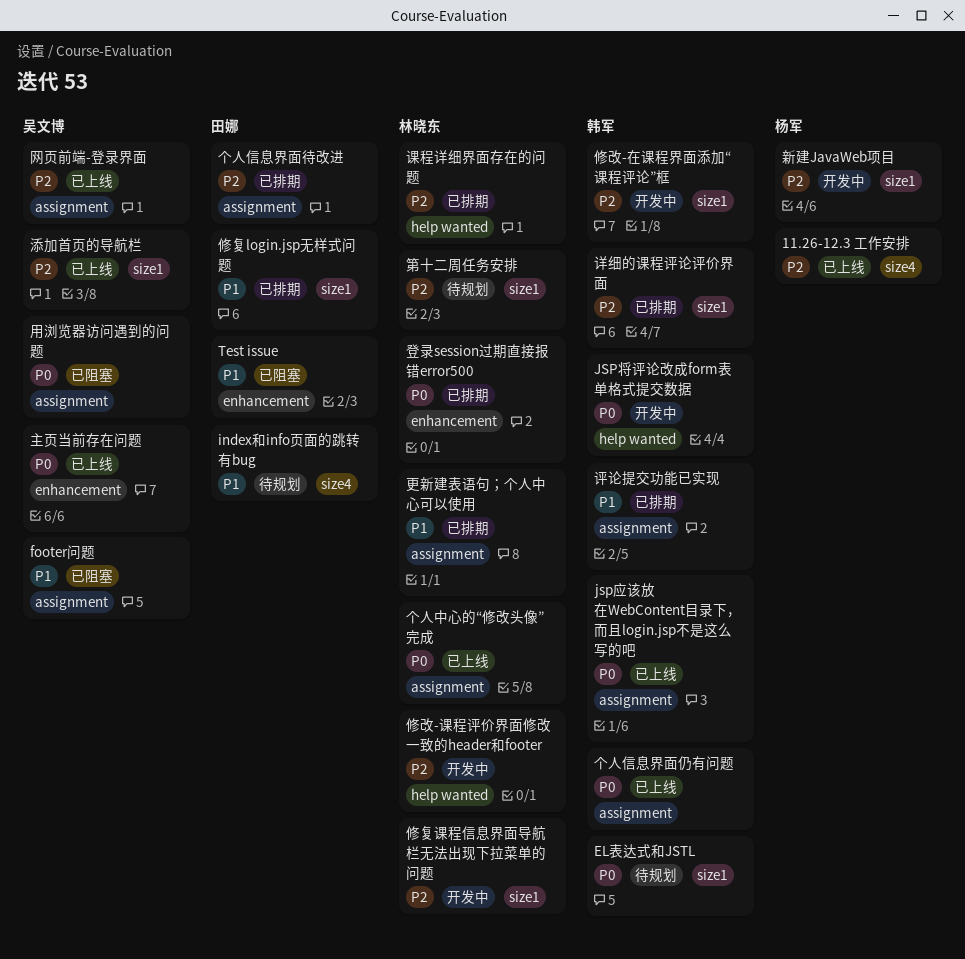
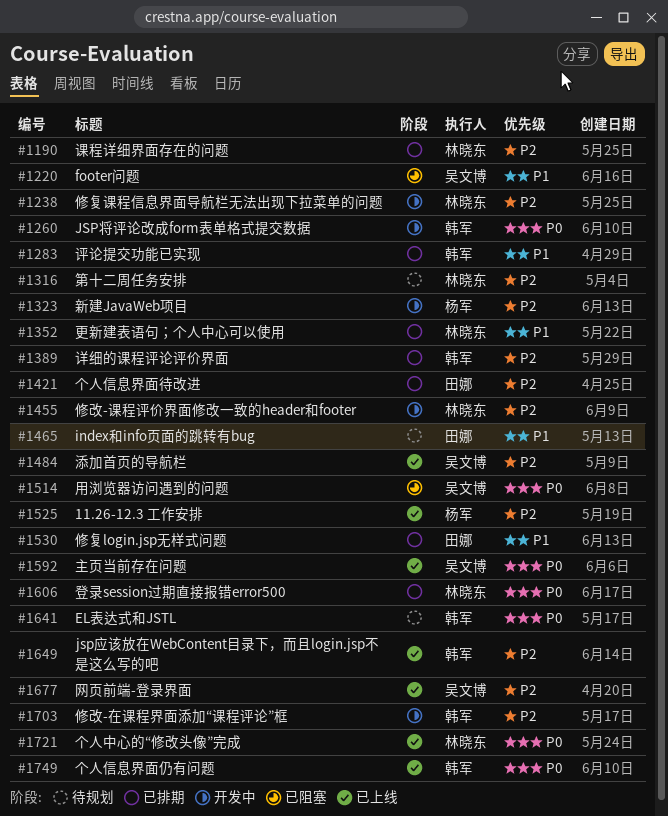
jsp应该放在WebContent目录下，而且login.jsp不是这么写的吧, priority: P0 -> P2
Test issue: present -> none

